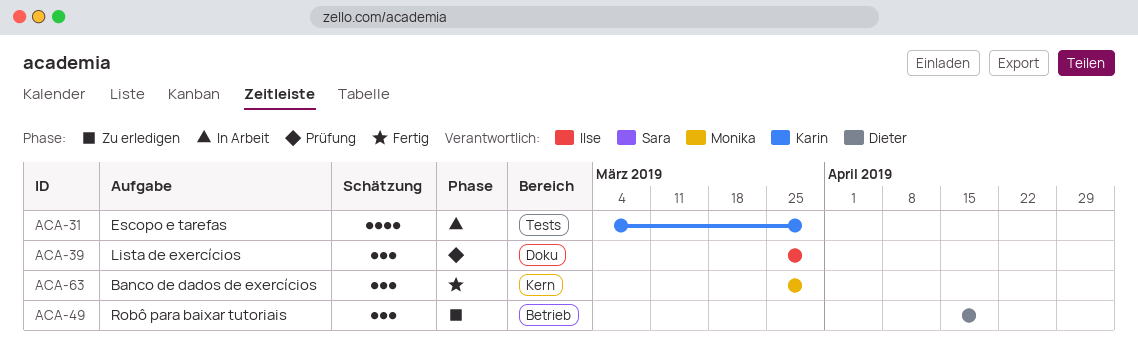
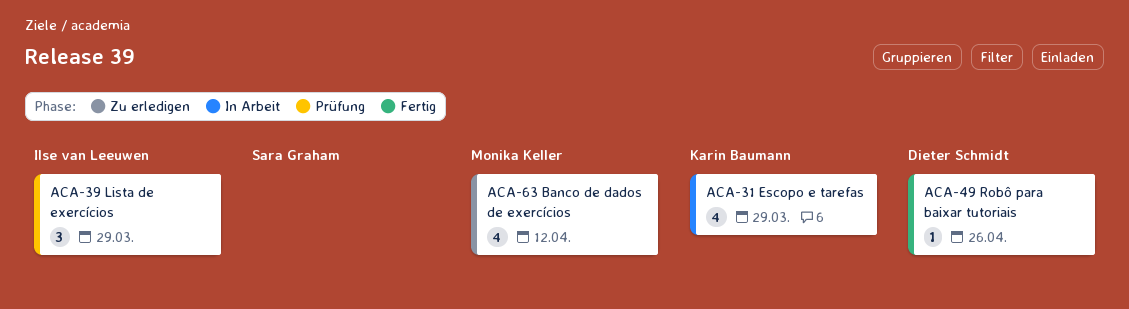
ACA-49, status: Zu erledigen -> Fertig
ACA-49, estimate: 3 -> 1
ACA-49, due: Apr 19 -> Apr 26
ACA-63, status: Fertig -> Zu erledigen
ACA-63, estimate: 3 -> 4
ACA-63, due: Mar 29 -> Apr 12

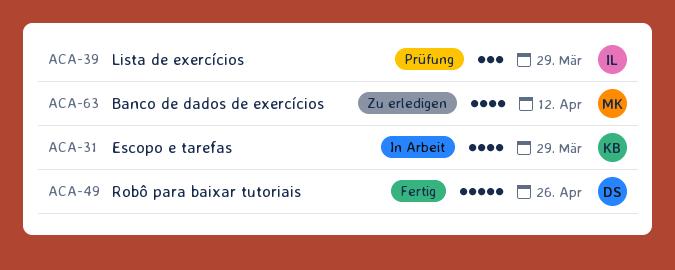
ACA-49, estimate: 1 -> 5

